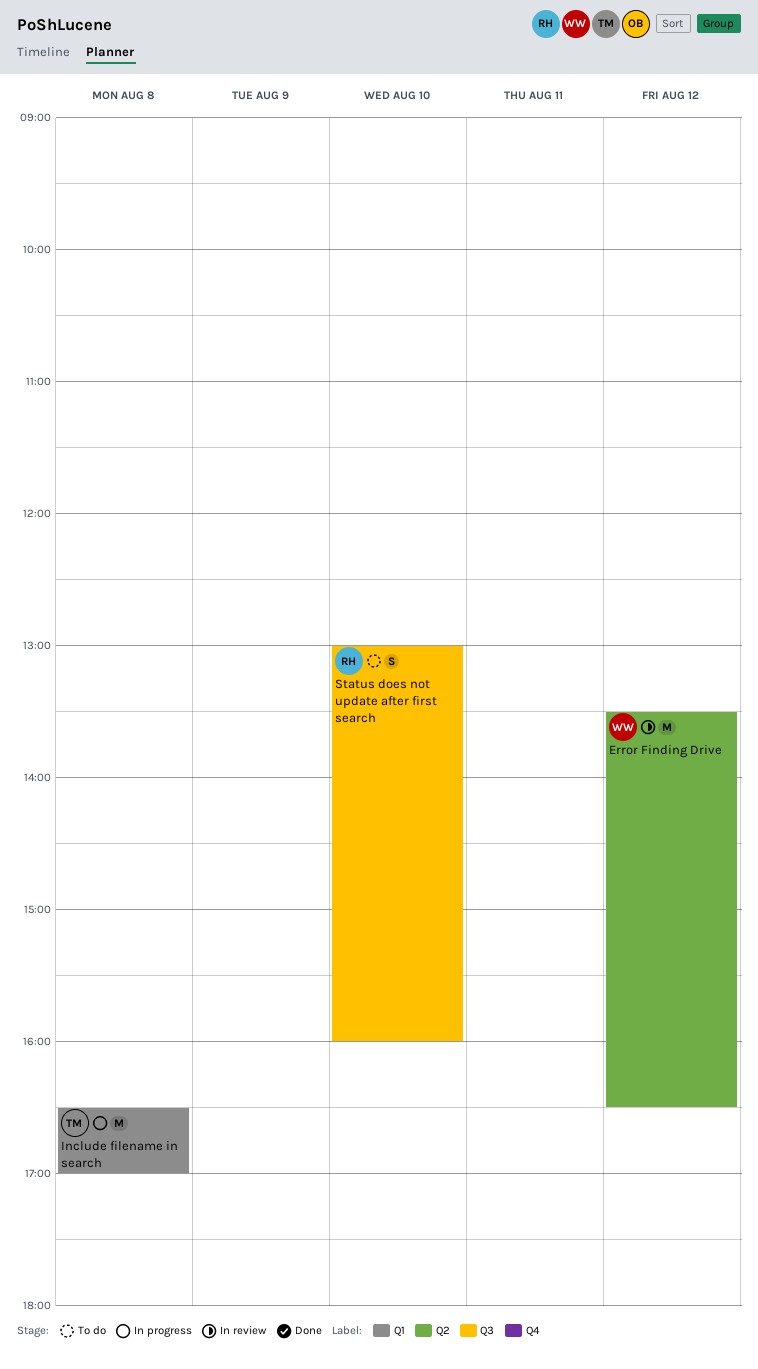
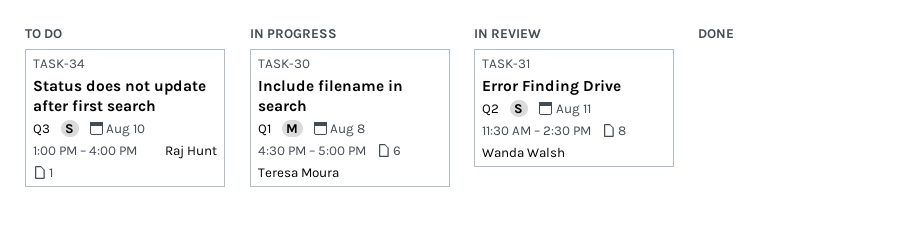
Error Finding Drive, estimate: M -> S
Error Finding Drive, day: Aug 12 -> Aug 11
Error Finding Drive, begins: 13:30 -> 11:30
Error Finding Drive, ends: 16:30 -> 14:30

